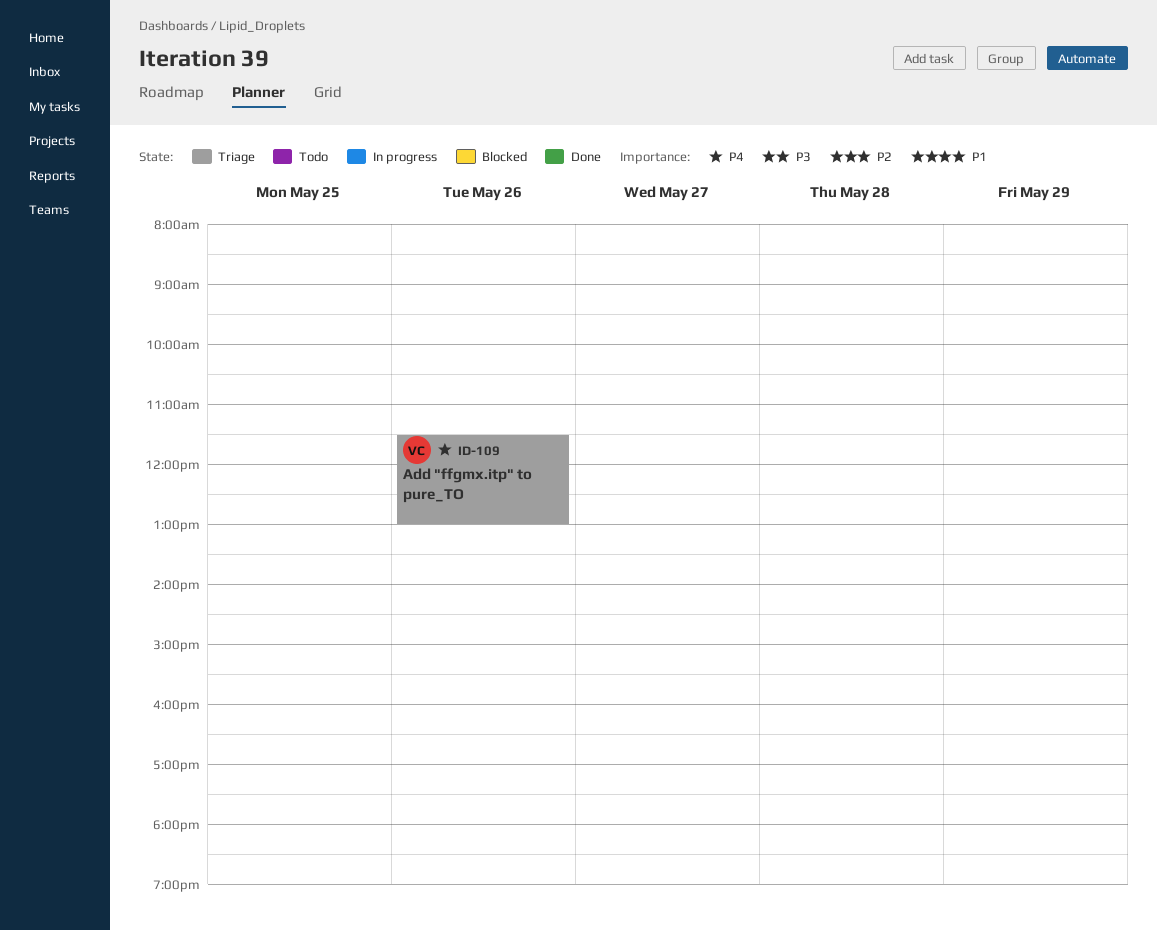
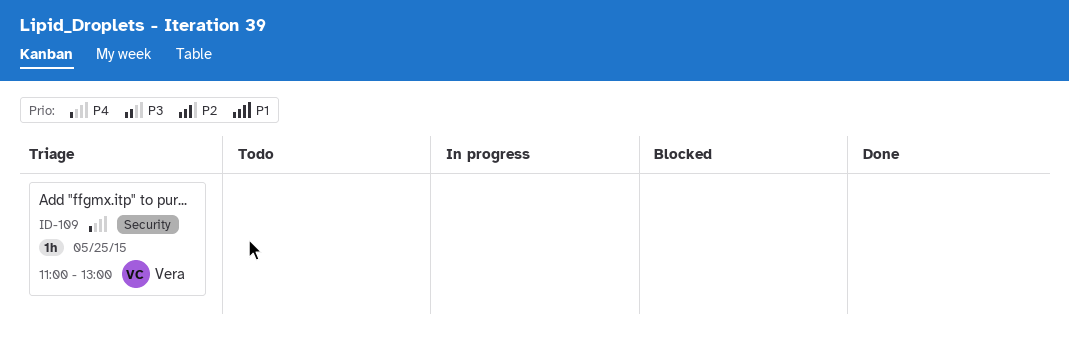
ID-109, day: May 26 -> May 25
ID-109, begins: 11:30 -> 11:00

